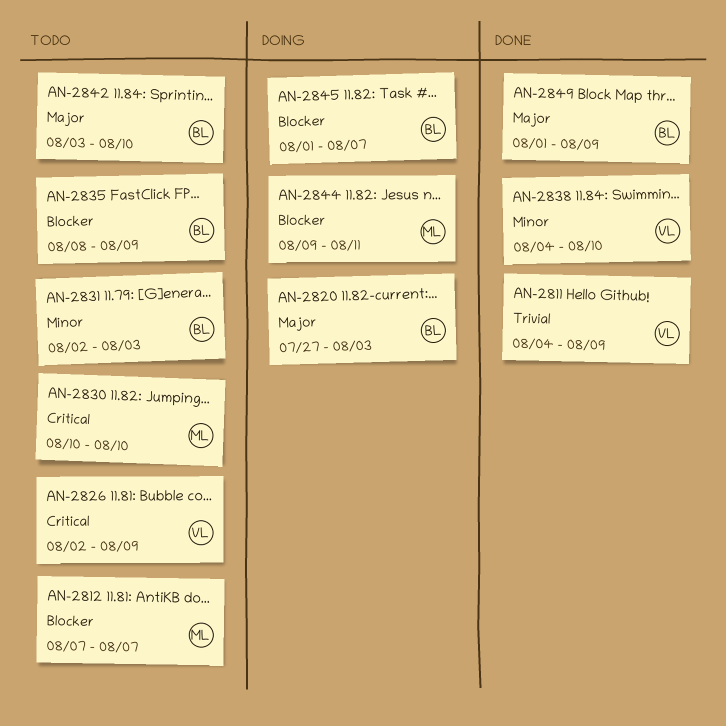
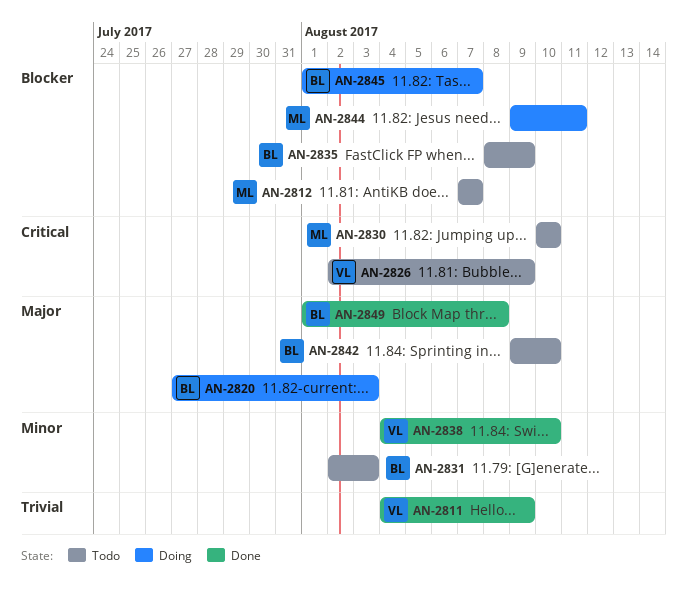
AN-2842, start: Aug 3 -> Aug 9
AN-2849, due: Aug 9 -> Aug 8

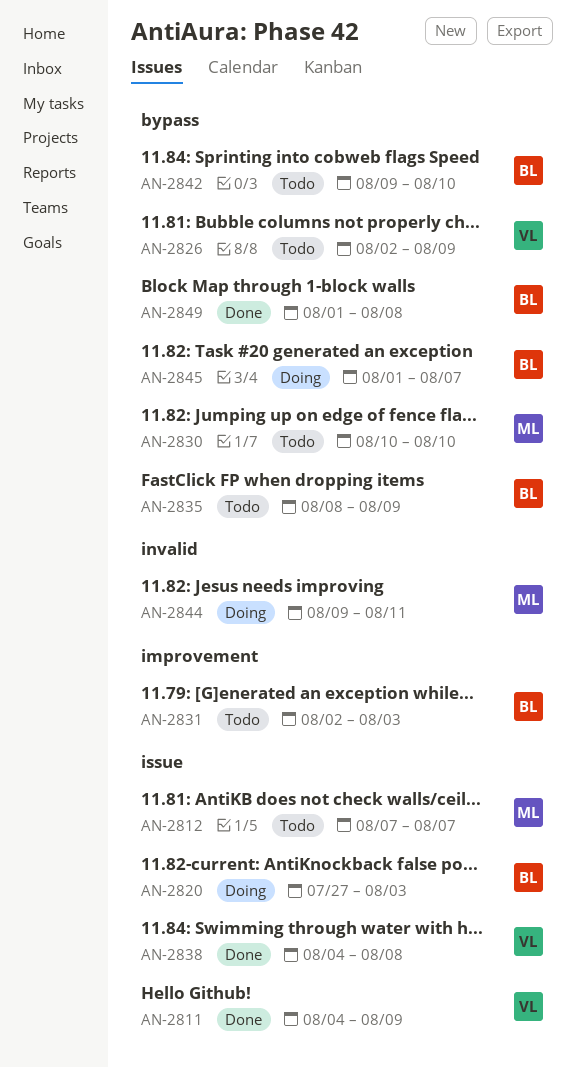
AN-2838, due: Aug 10 -> Aug 8

